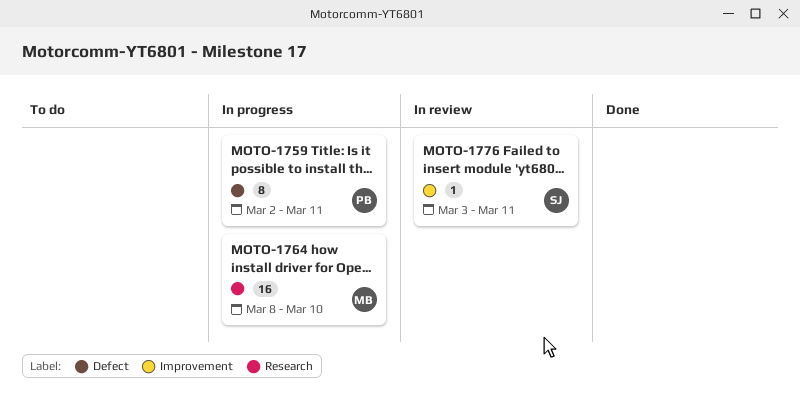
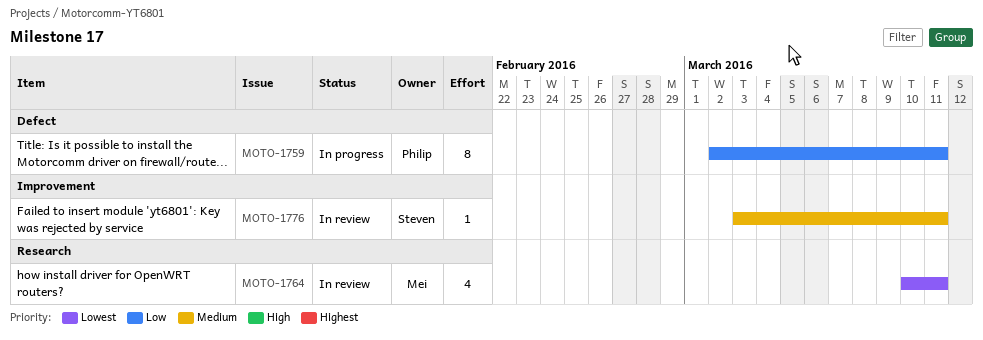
MOTO-1764, status: In progress -> In review
MOTO-1764, estimate: 16 -> 4
MOTO-1764, start: Mar 8 -> Mar 10
MOTO-1764, due: Mar 10 -> Mar 11

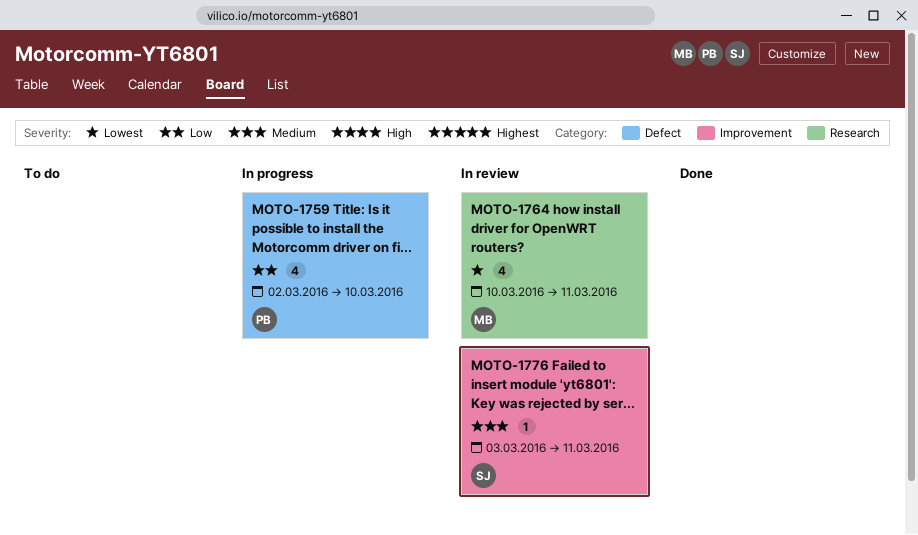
MOTO-1759, estimate: 8 -> 4
MOTO-1759, due: Mar 11 -> Mar 10

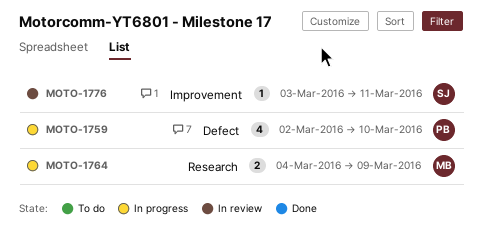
MOTO-1764, status: In review -> In progress
MOTO-1764, estimate: 4 -> 2
MOTO-1764, start: Mar 10 -> Mar 4
MOTO-1764, due: Mar 11 -> Mar 9

